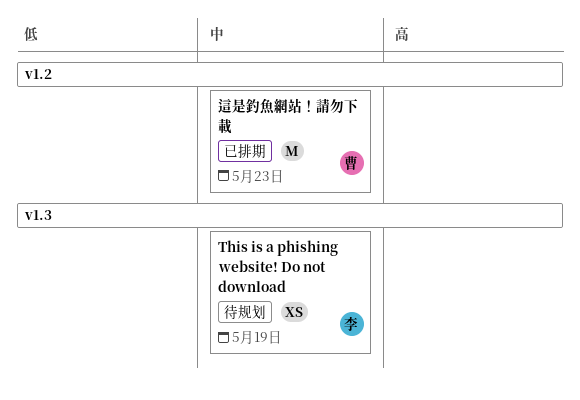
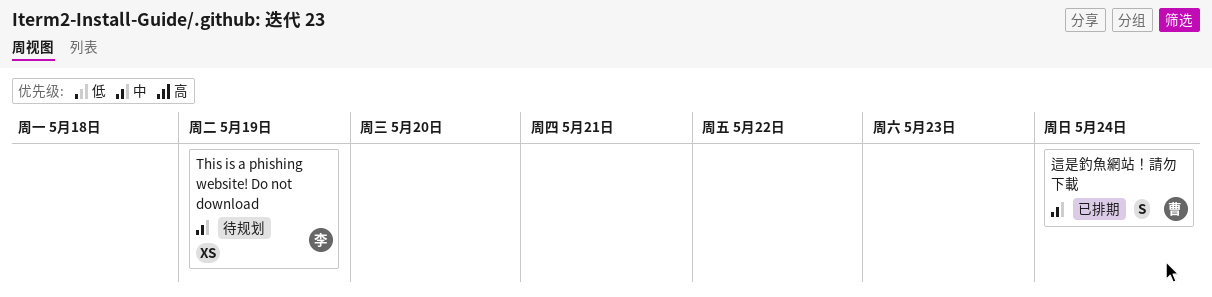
這是釣魚網站！請勿下載, estimate: M -> S
這是釣魚網站！請勿下載, due: May 23 -> May 24

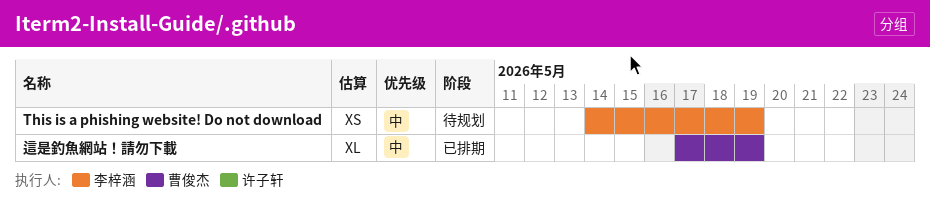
這是釣魚網站！請勿下載, estimate: S -> XL
這是釣魚網站！請勿下載, due: May 24 -> May 19

